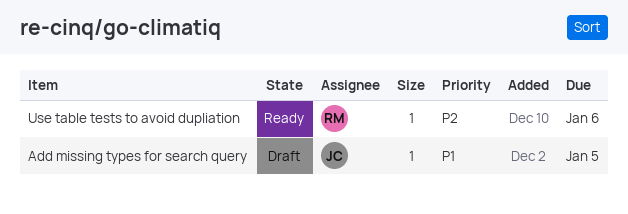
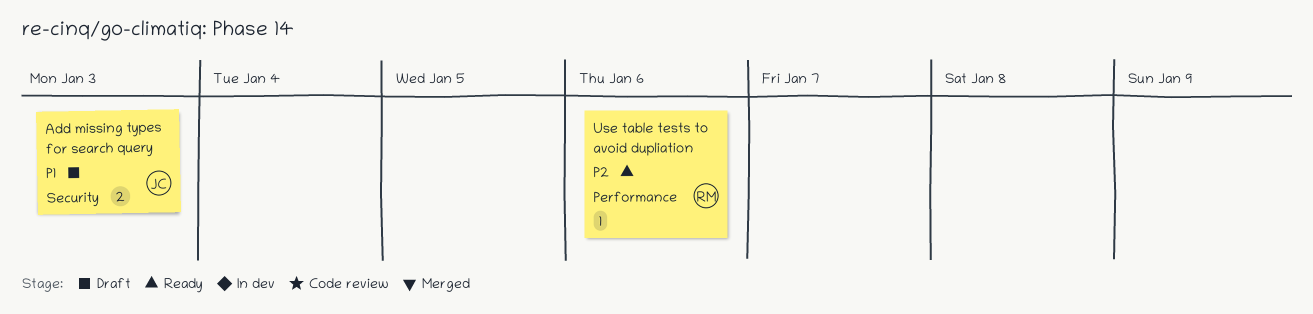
Add missing types for search query, estimate: 1 -> 2
Add missing types for search query, due: Jan 5 -> Jan 3

